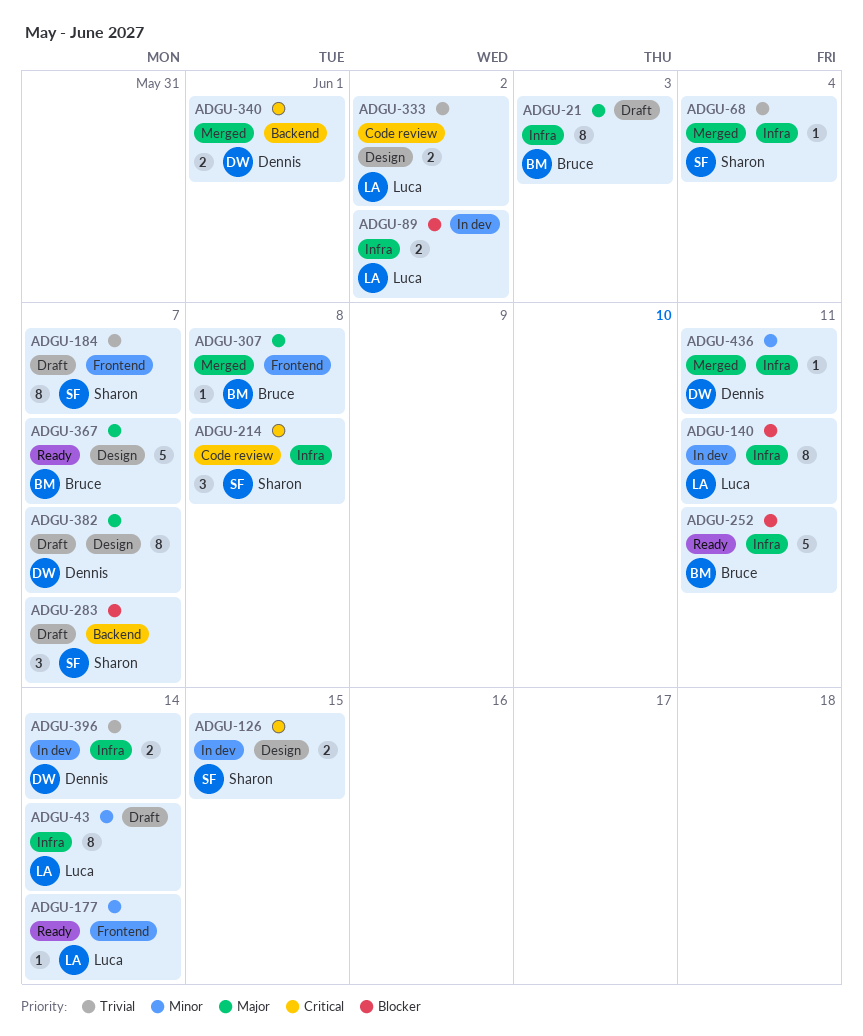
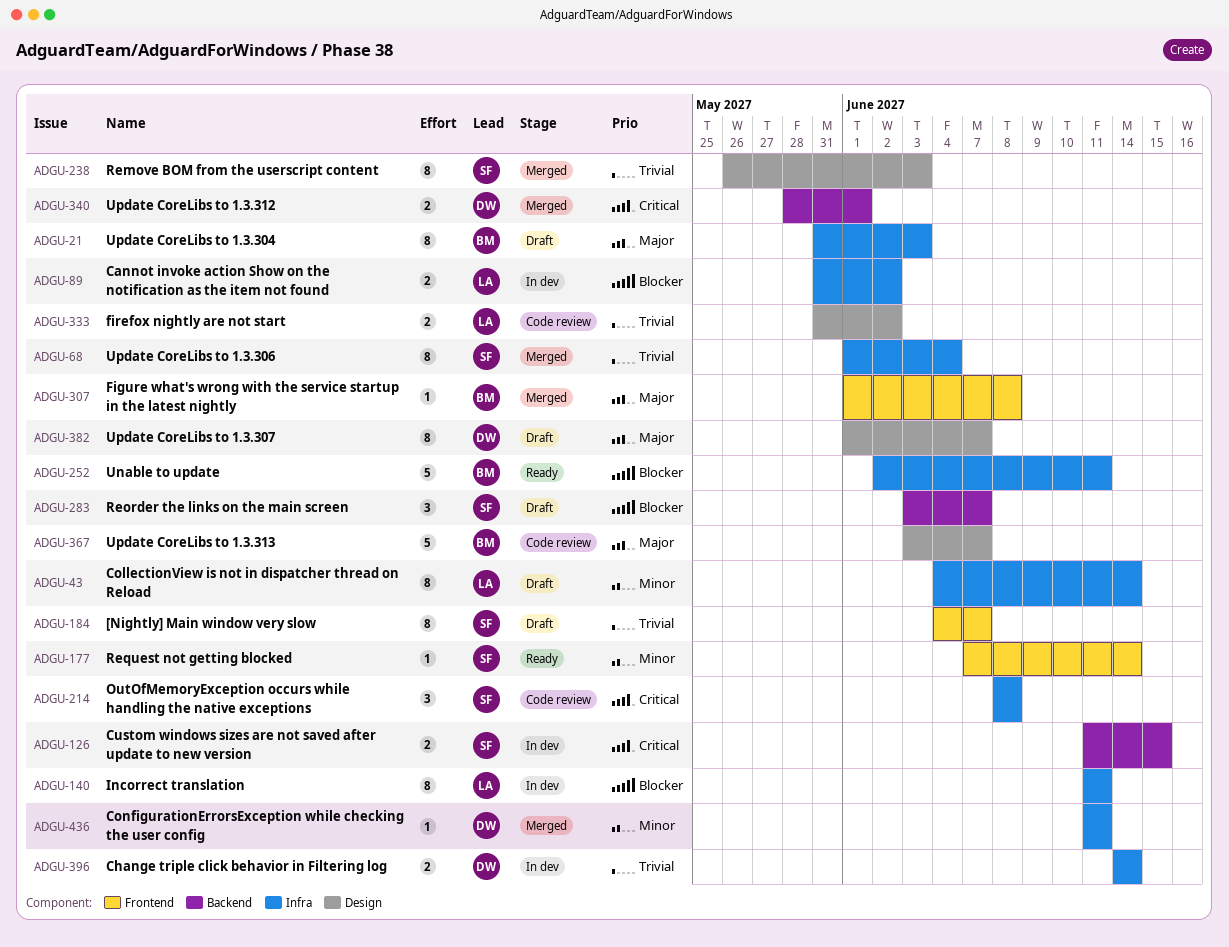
ADGU-68, estimate: 1 -> 8
ADGU-126, label: Design -> Backend
ADGU-177, owner: Luca -> Sharon
ADGU-238: none -> present
ADGU-367, status: Ready -> Code review

